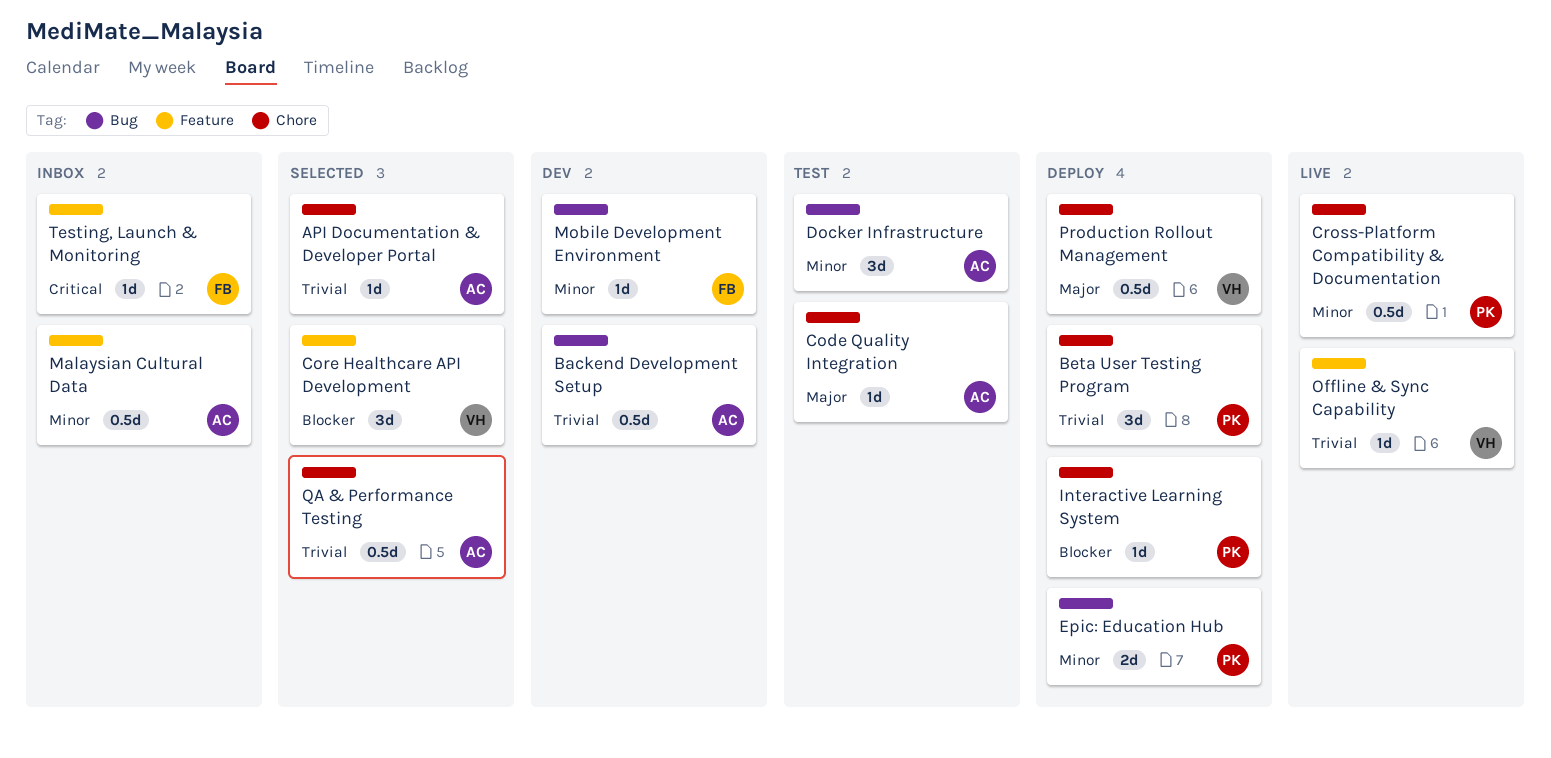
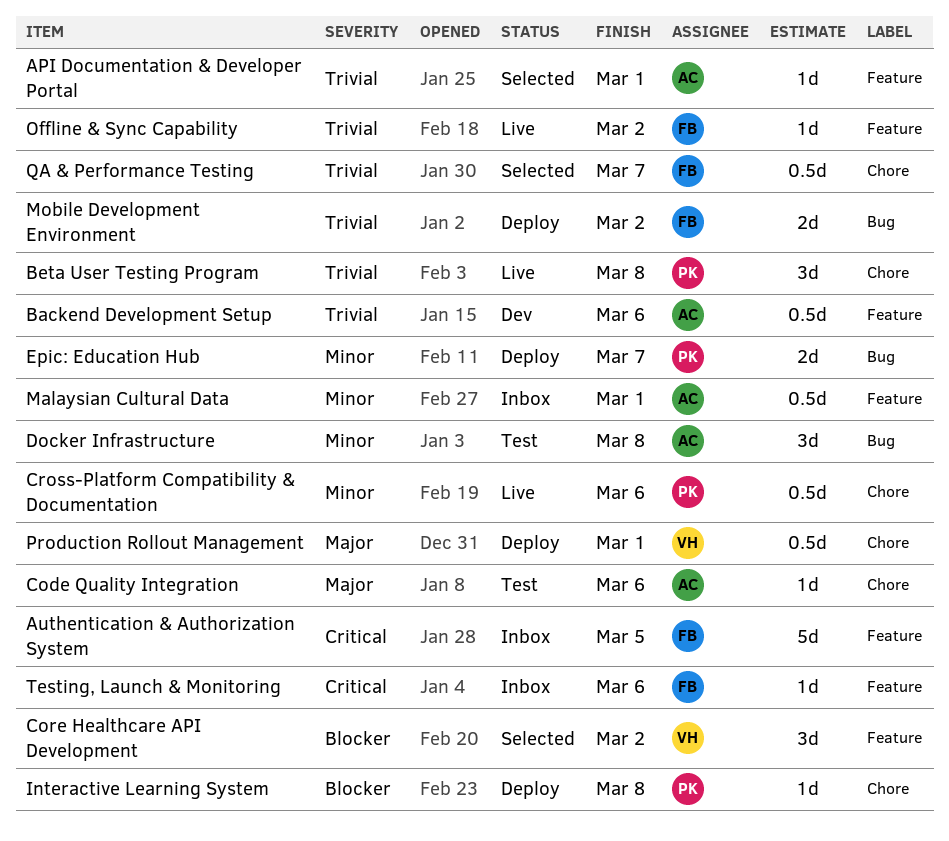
API Documentation & Developer Portal, label: Chore -> Feature
Authentication & Authorization System: none -> present
Backend Development Setup, label: Bug -> Feature
Beta User Testing Program, status: Deploy -> Live
Mobile Development Environment, status: Dev -> Deploy
Mobile Development Environment, priority: Minor -> Trivial
Mobile Development Environment, estimate: 1d -> 2d
Offline & Sync Capability, owner: VH -> FB
QA & Performance Testing, owner: AC -> FB

